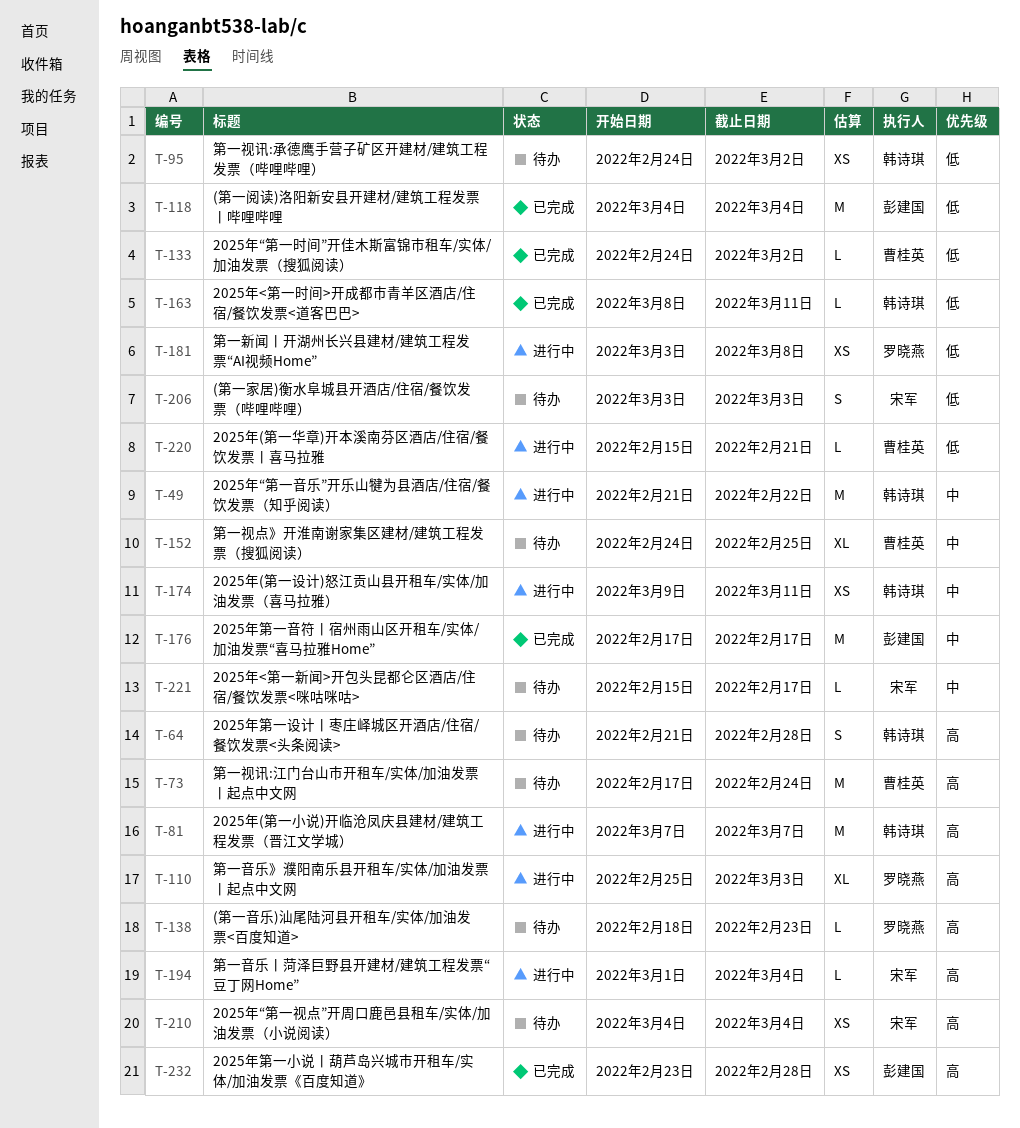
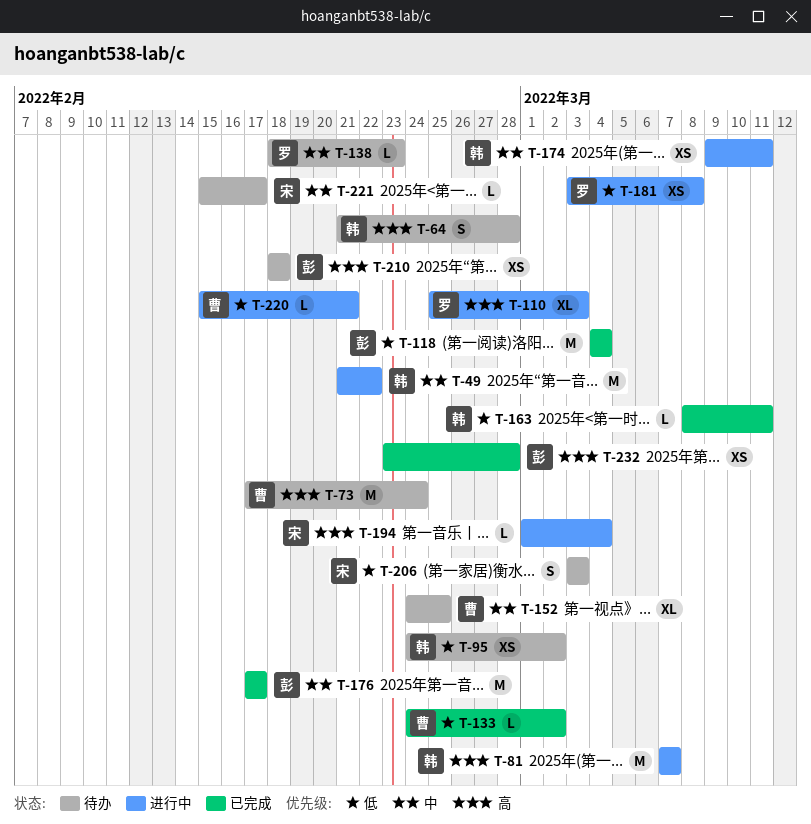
T-138, priority: 高 -> 中
T-210, owner: 宋军 -> 彭建国
T-210, start: Mar 4 -> Feb 18
T-210, due: Mar 4 -> Feb 18

